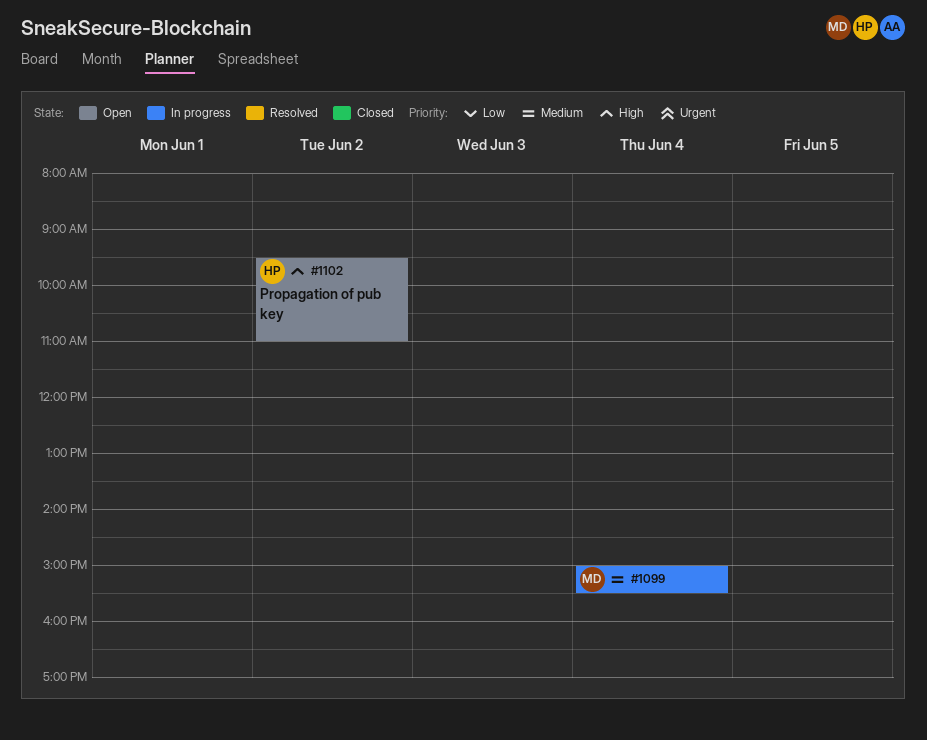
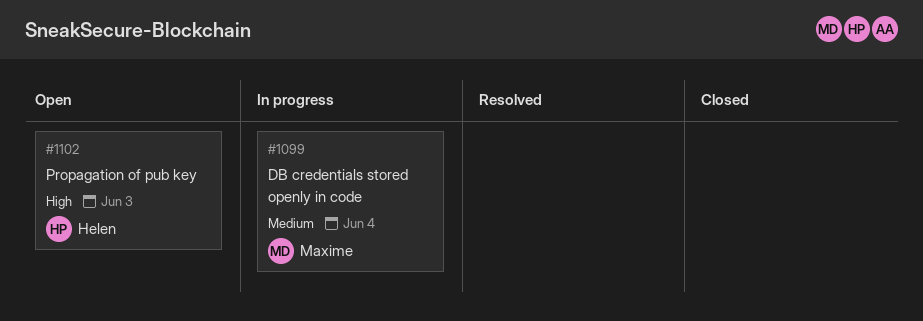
#1102, day: Jun 2 -> Jun 3

